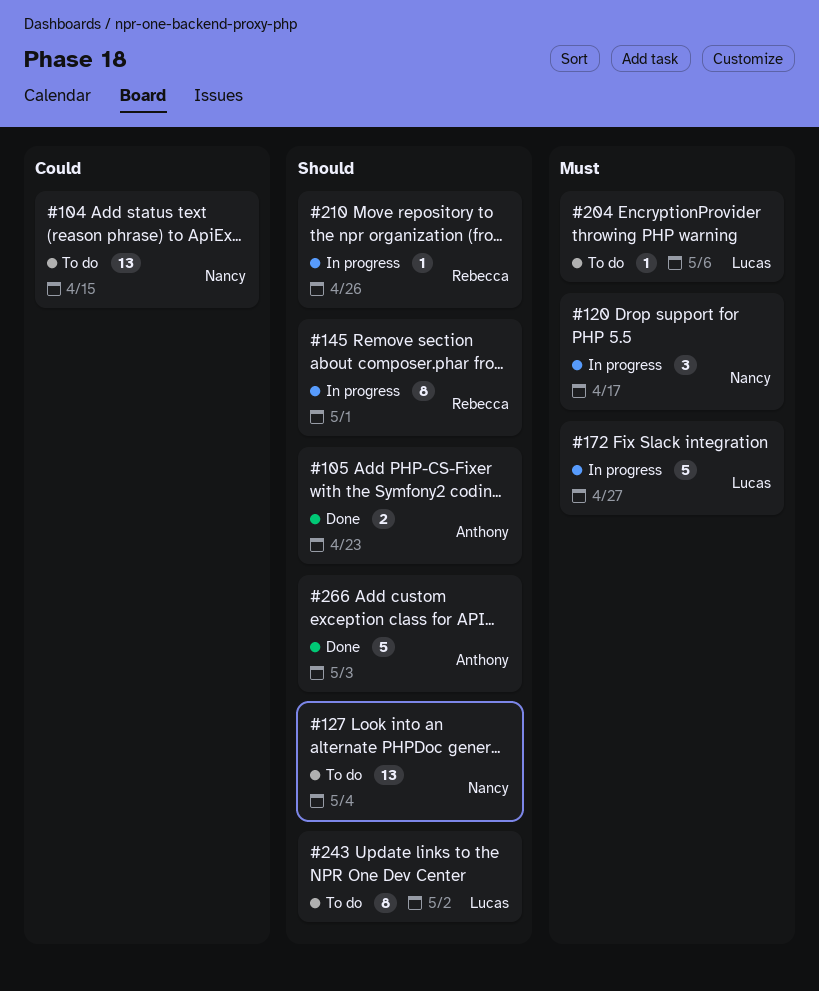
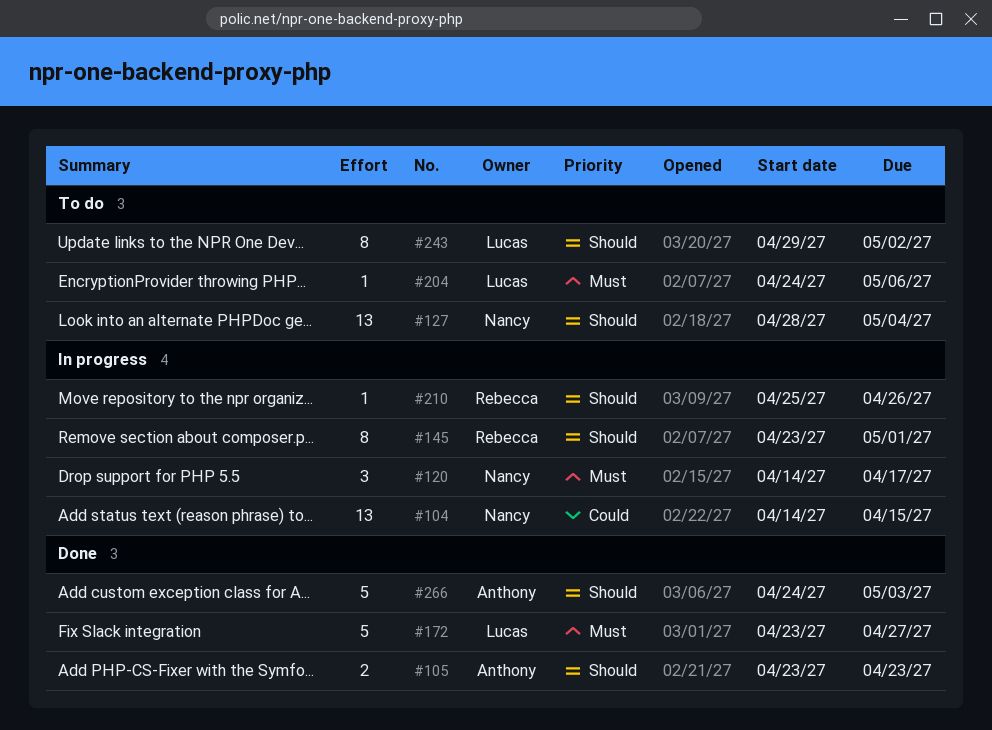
#104, status: To do -> In progress
#172, status: In progress -> Done

